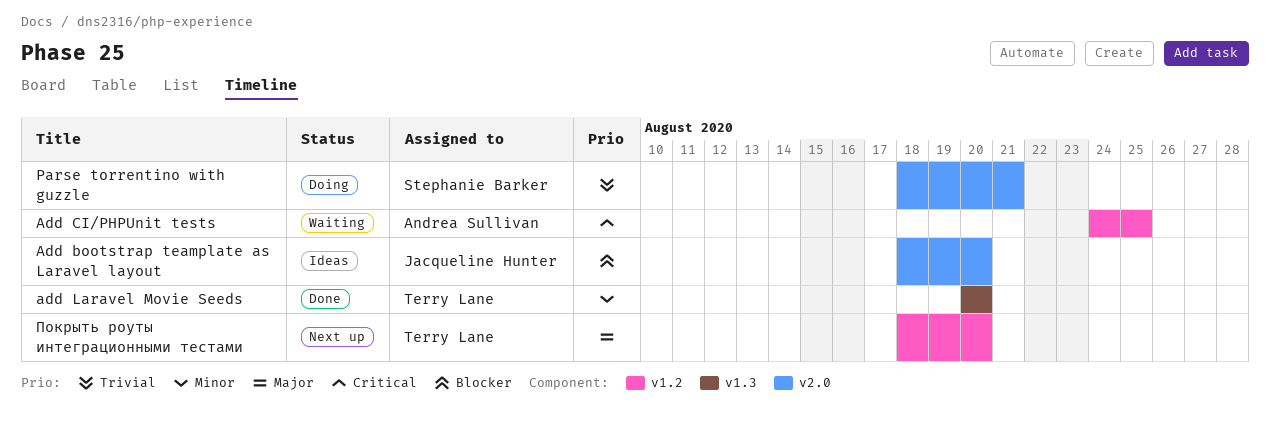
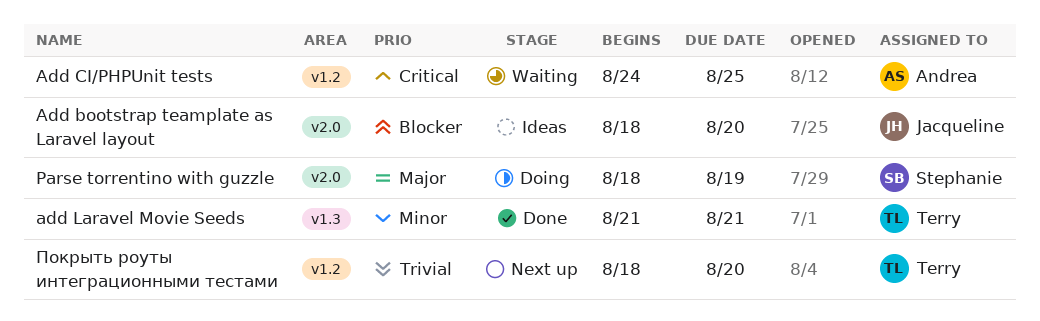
add Laravel Movie Seeds, start: Aug 20 -> Aug 21
add Laravel Movie Seeds, due: Aug 20 -> Aug 21
Parse torrentino with guzzle, priority: Trivial -> Major
Parse torrentino with guzzle, due: Aug 21 -> Aug 19
Покрыть роуты интеграционными тестами, priority: Major -> Trivial

